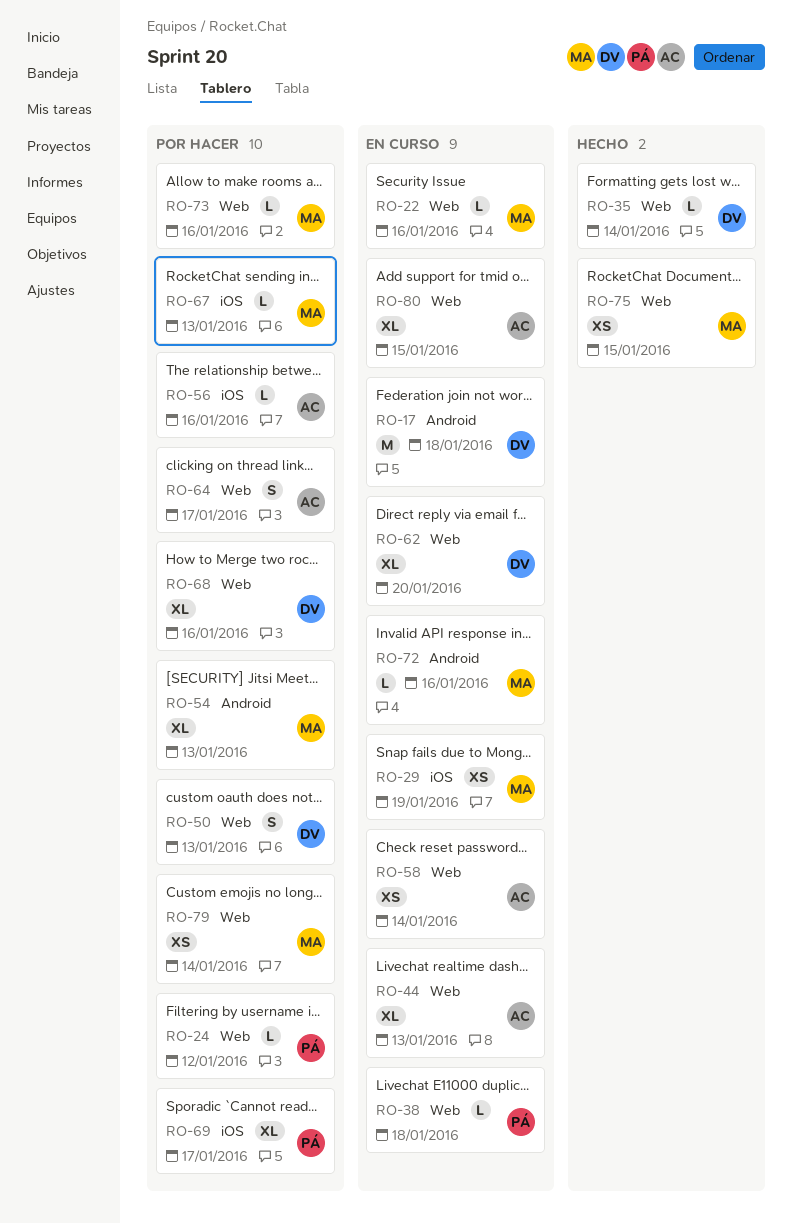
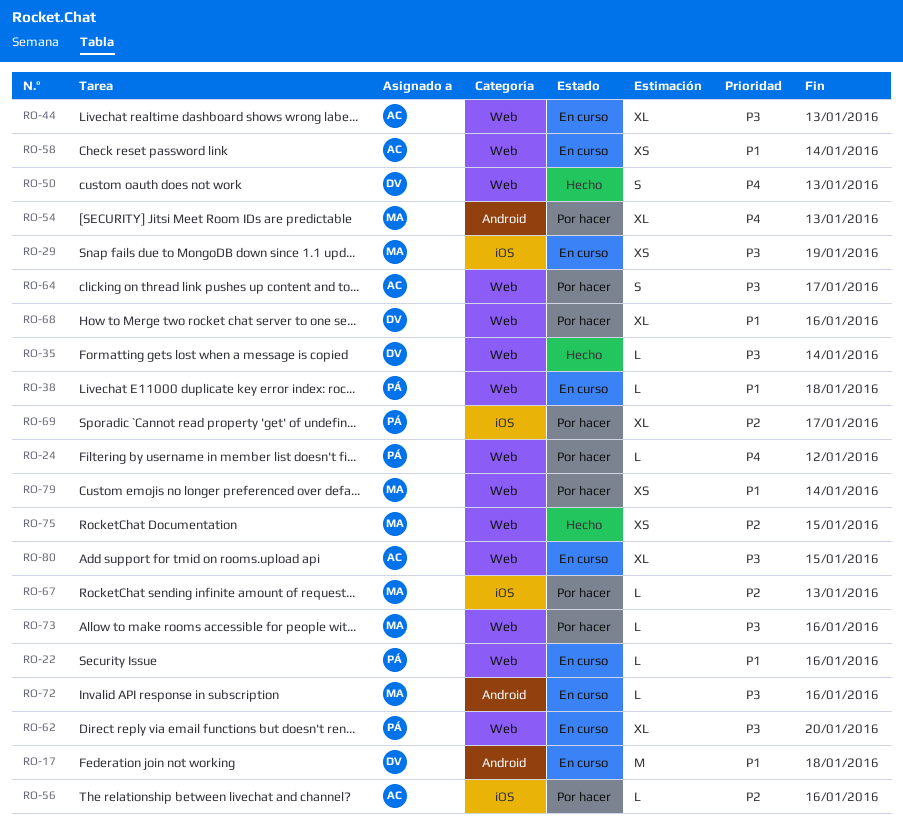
RO-22, owner: MA -> PÁ
RO-50, status: Por hacer -> Hecho
RO-62, owner: DV -> PÁ

